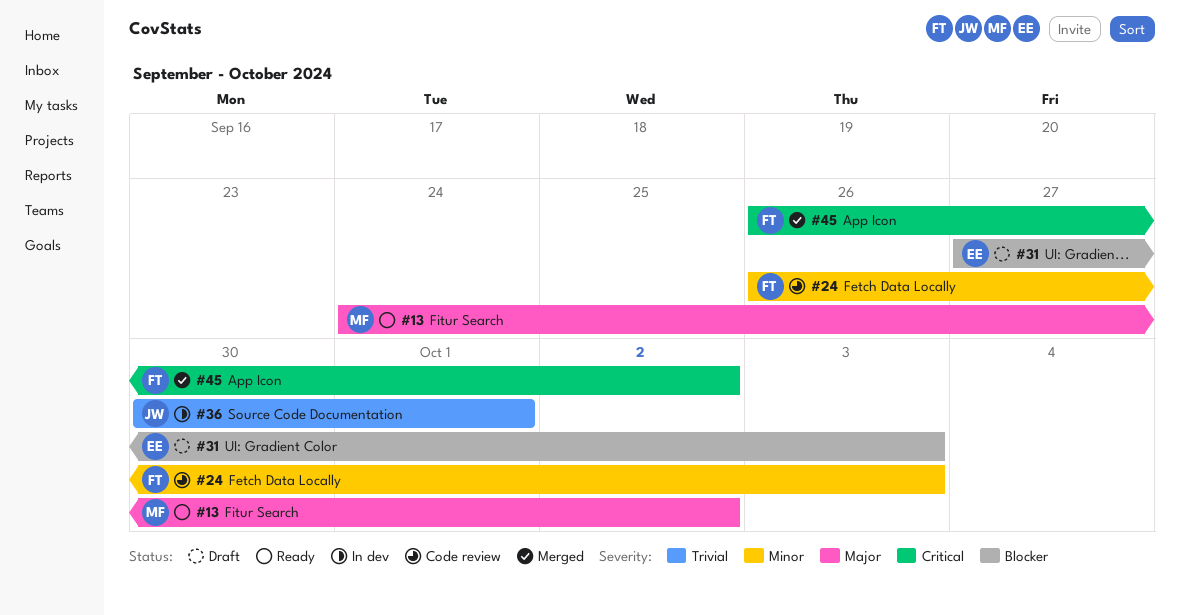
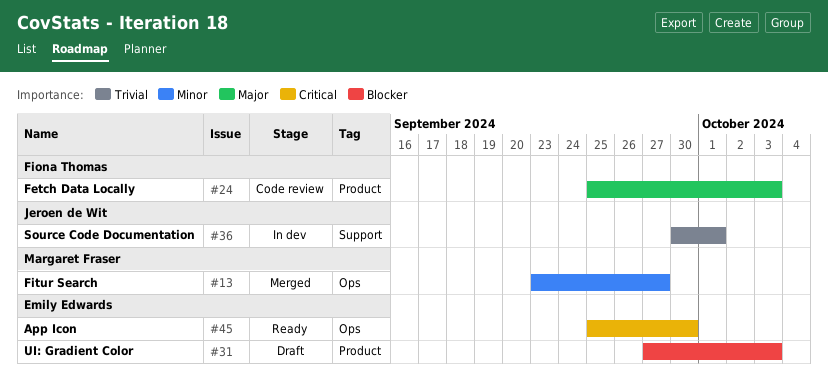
#13, status: Ready -> Merged
#13, priority: Major -> Minor
#13, start: Sep 24 -> Sep 23
#13, due: Oct 2 -> Sep 27
#24, priority: Minor -> Major
#24, start: Sep 26 -> Sep 25
#45, status: Merged -> Ready
#45, owner: Fiona Thomas -> Emily Edwards
#45, start: Sep 26 -> Sep 25
#45, due: Oct 2 -> Sep 30

